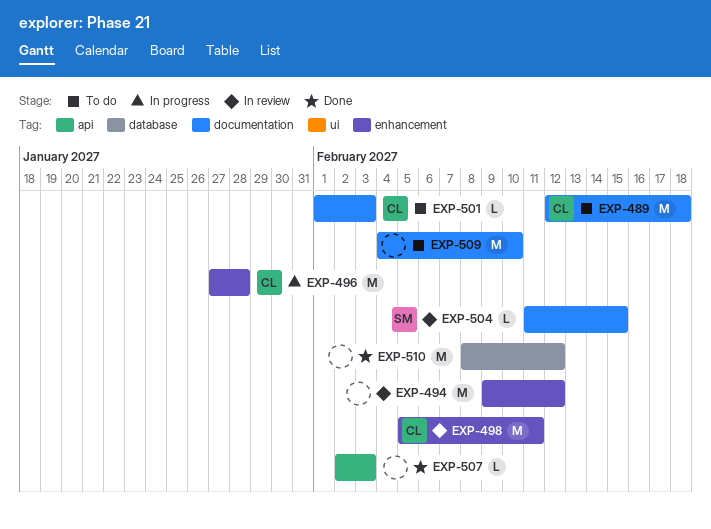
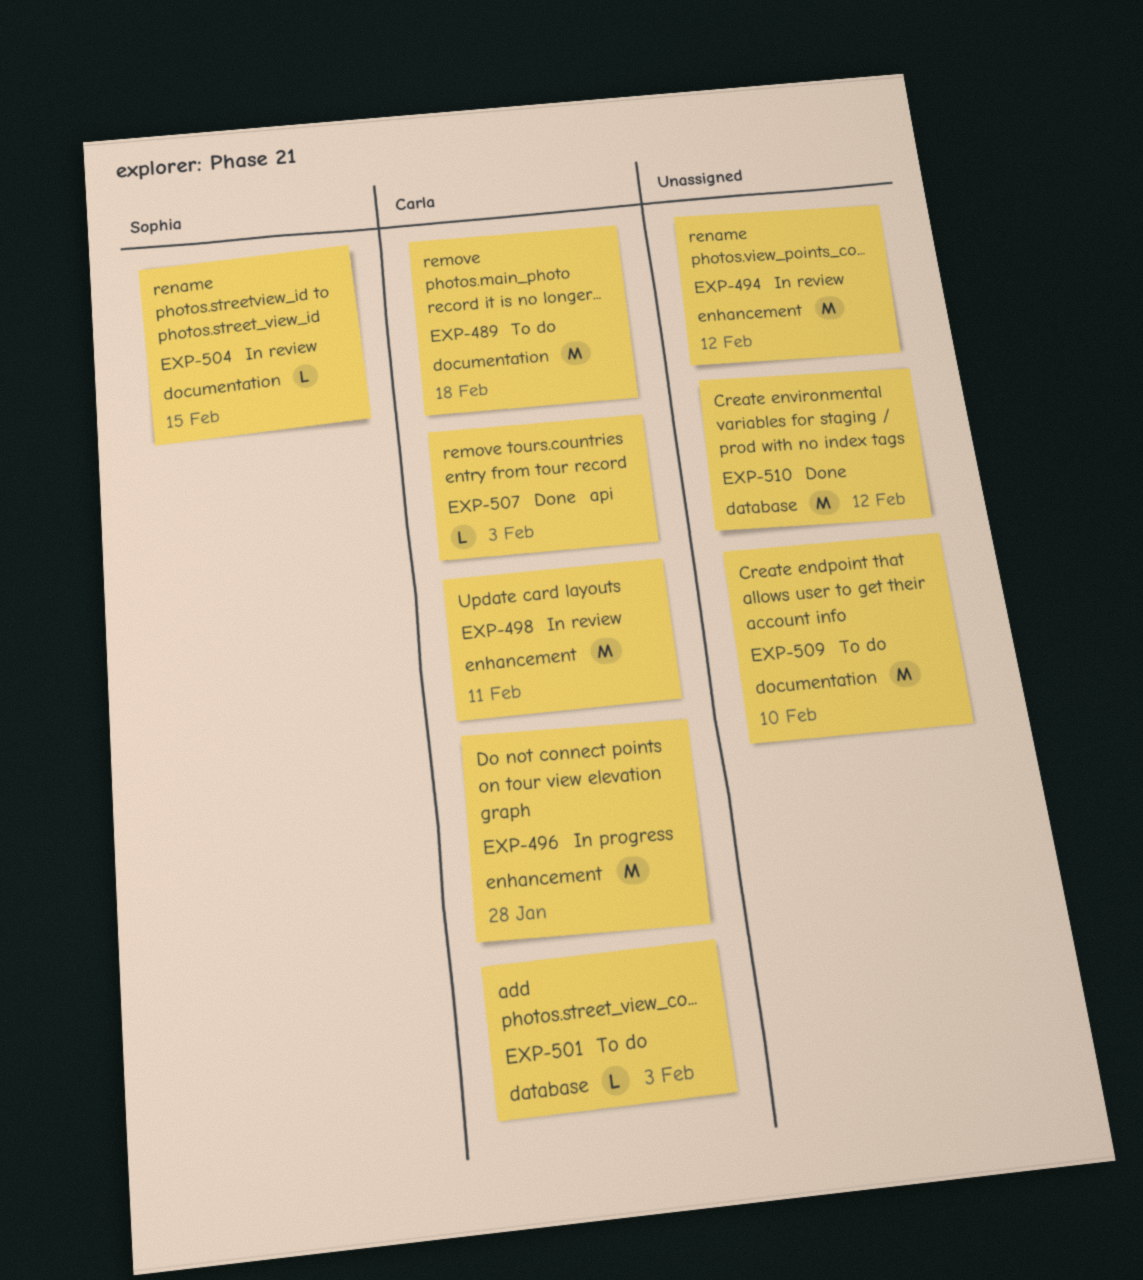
EXP-501, label: documentation -> database
EXP-507, owner: none -> Carla

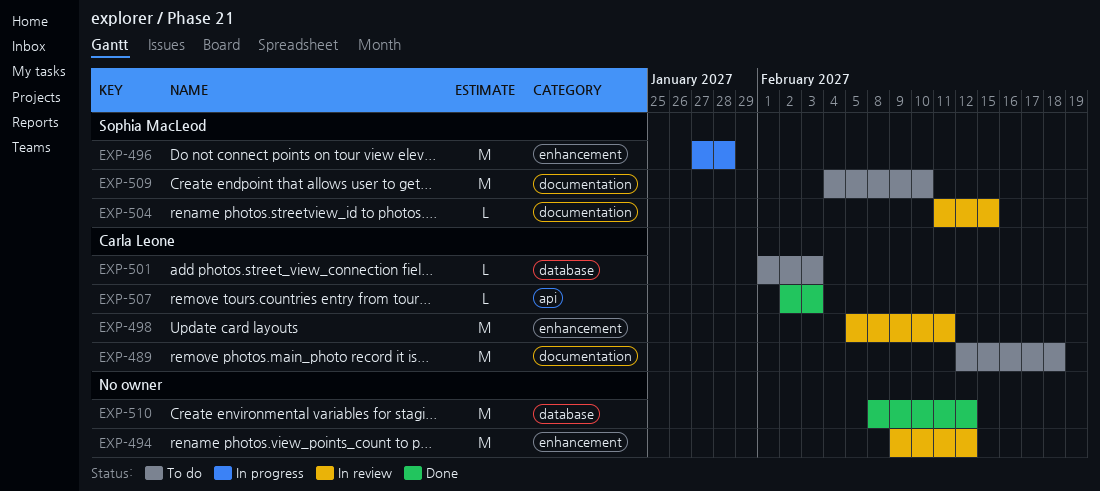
EXP-496, owner: Carla Leone -> Sophia MacLeod
EXP-509, owner: none -> Sophia MacLeod

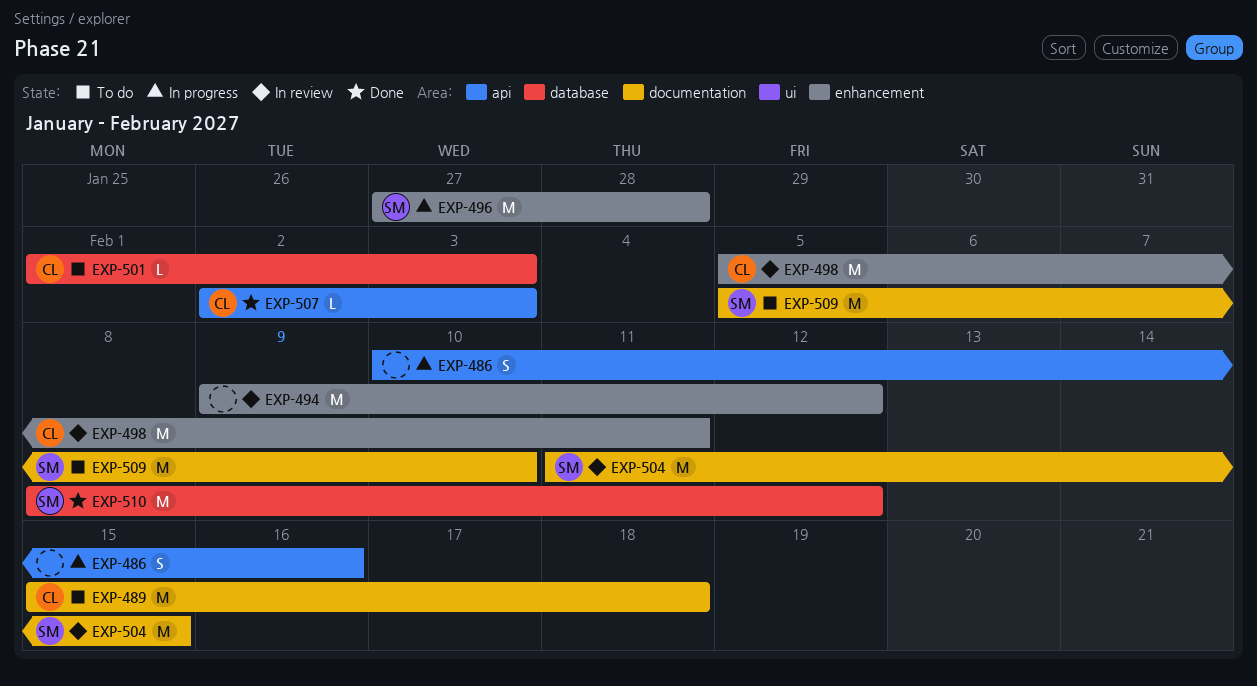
EXP-486: none -> present
EXP-489, start: Feb 12 -> Feb 15
EXP-504, estimate: L -> M
EXP-509, start: Feb 4 -> Feb 5
EXP-510, owner: none -> Sophia MacLeod

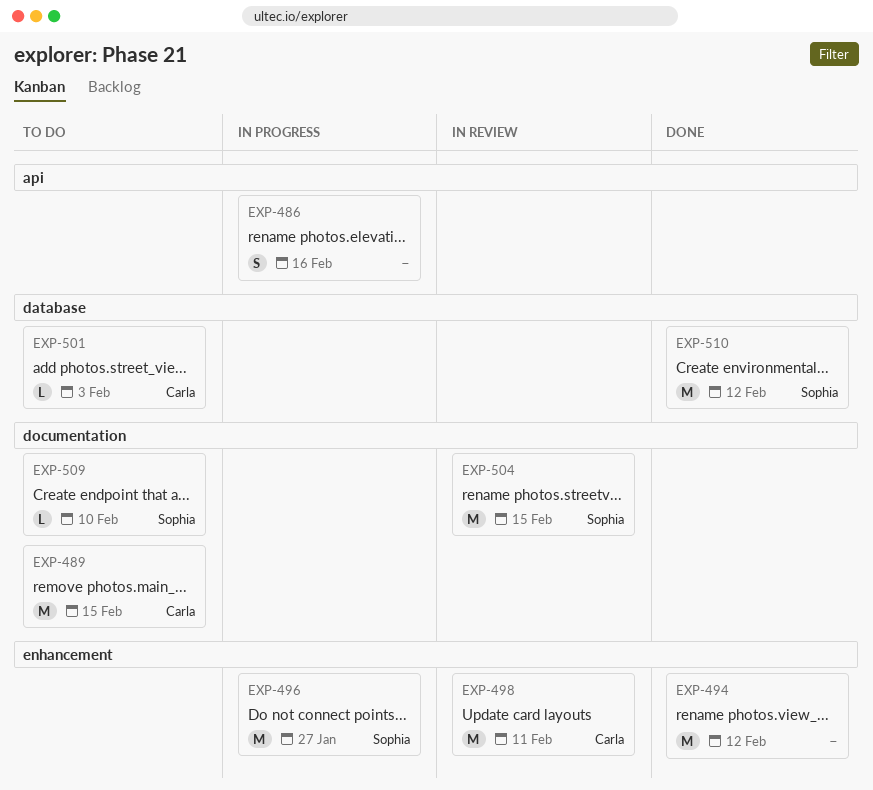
EXP-489, due: Feb 18 -> Feb 15
EXP-494, status: In review -> Done
EXP-496, due: Jan 28 -> Jan 27
EXP-507: present -> none
EXP-509, estimate: M -> L

